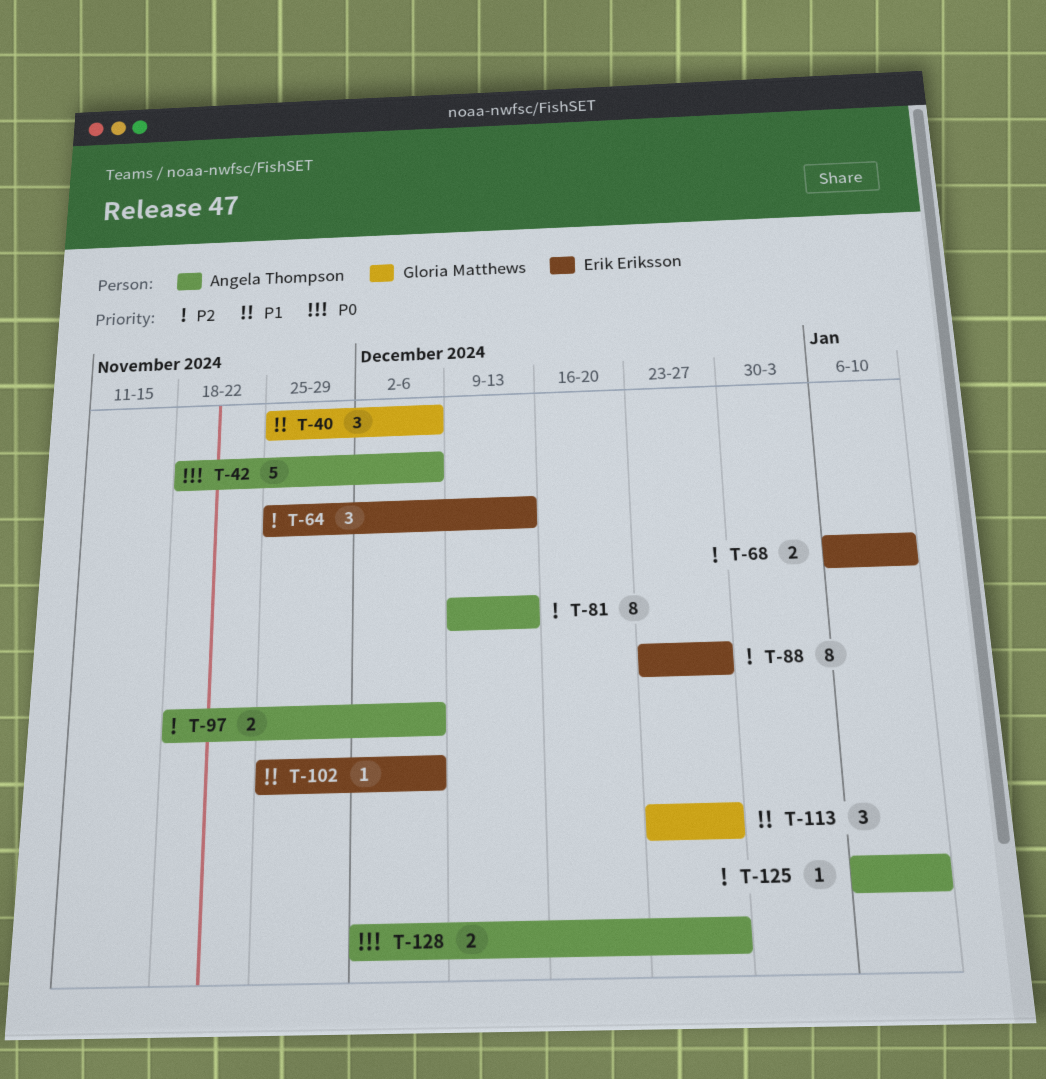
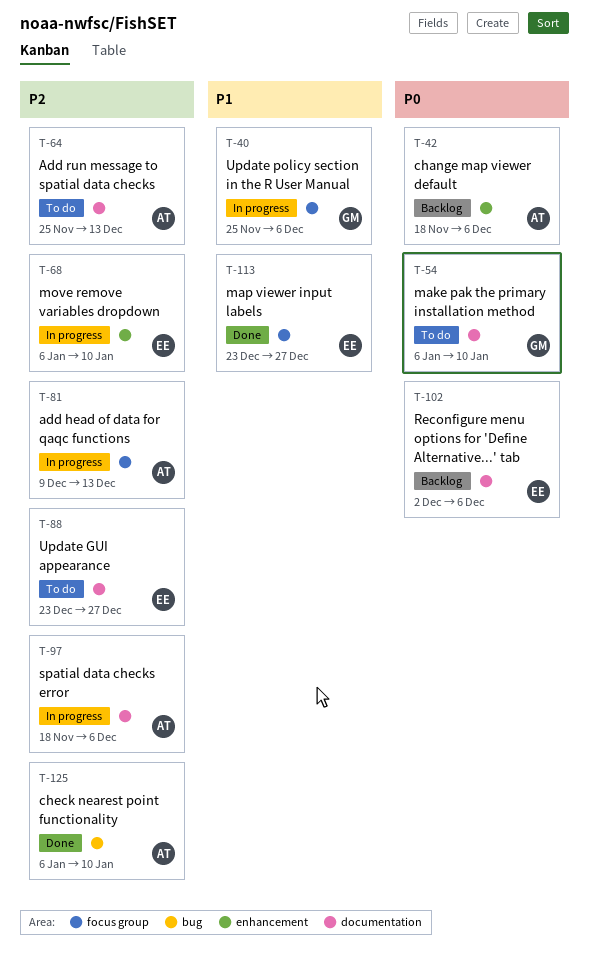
T-54: none -> present
T-64, owner: Erik Eriksson -> Angela Thompson
T-102, priority: P1 -> P0
T-102, start: Nov 25 -> Dec 2
T-113, owner: Gloria Matthews -> Erik Eriksson
T-128: present -> none

